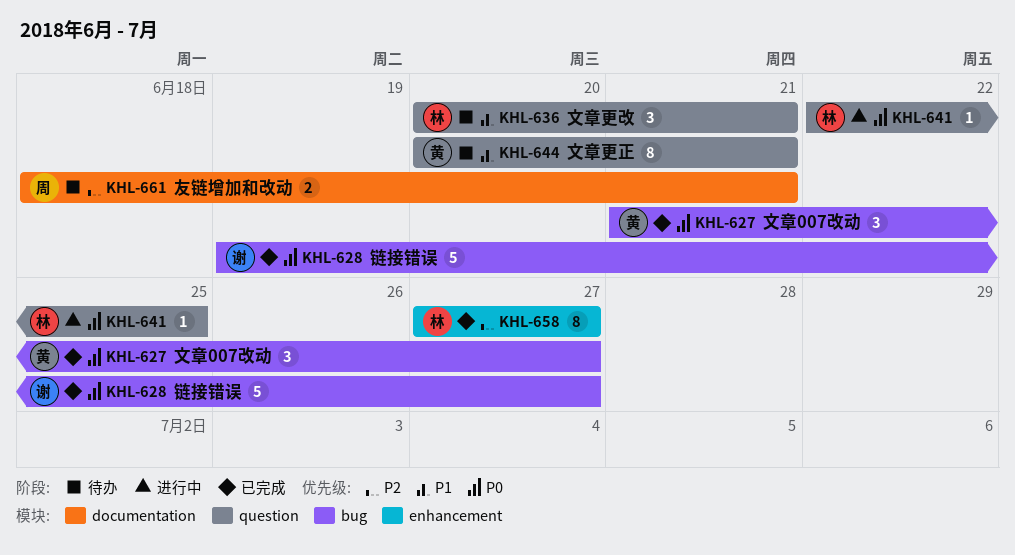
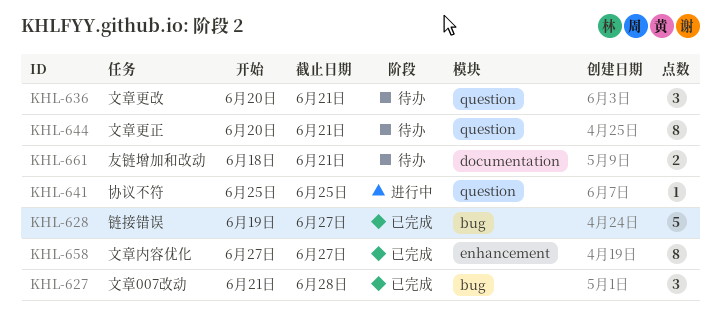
KHL-627, due: Jun 27 -> Jun 28
KHL-641, start: Jun 22 -> Jun 25

